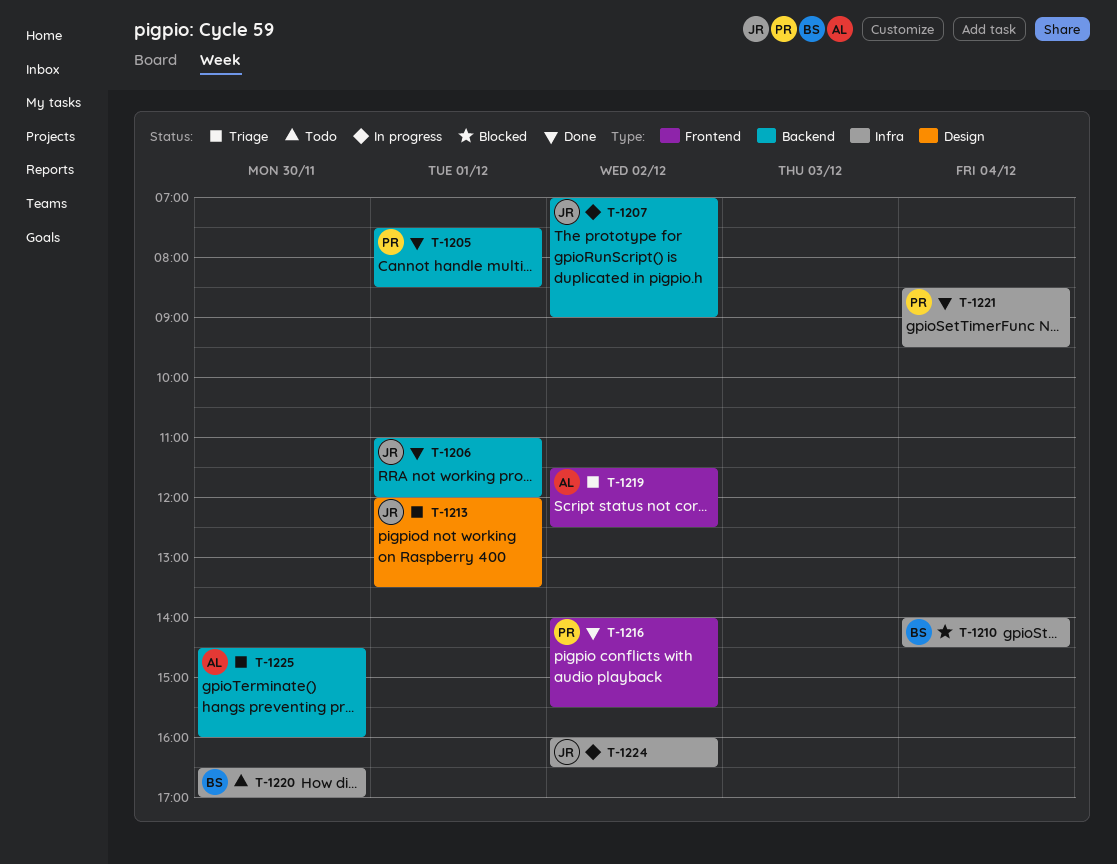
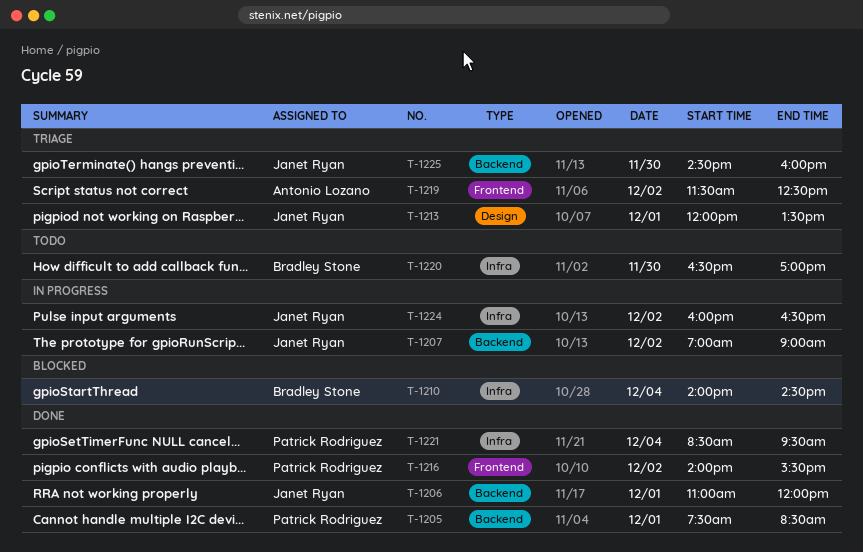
T-1225, owner: Antonio Lozano -> Janet Ryan

